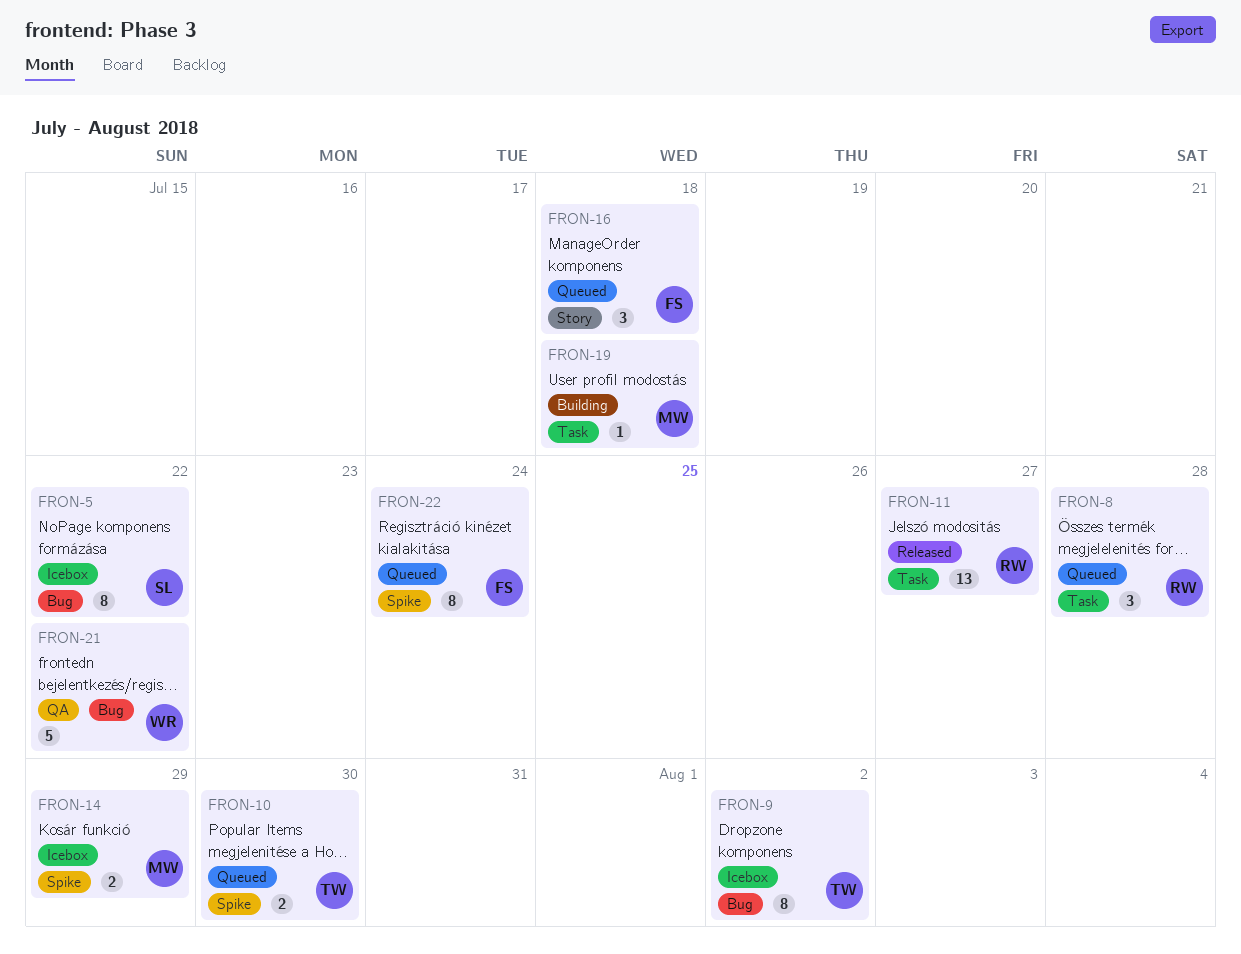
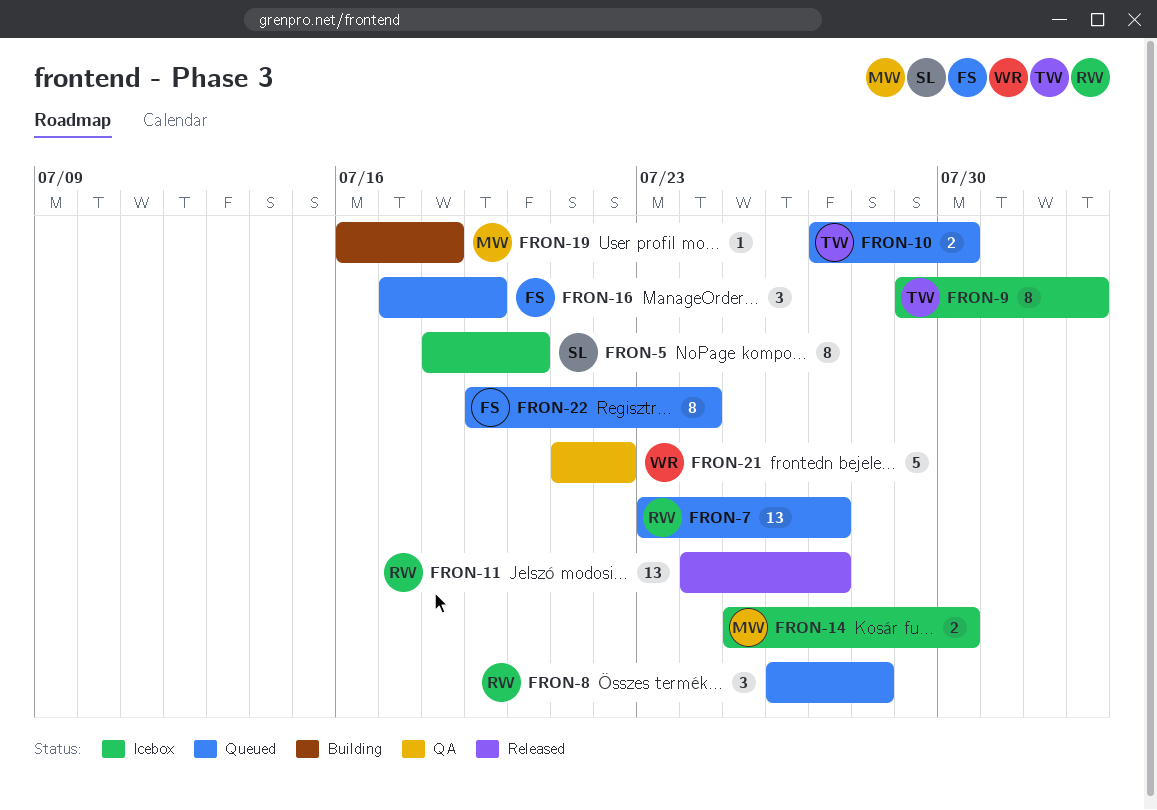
FRON-5, due: Jul 22 -> Jul 20
FRON-7: none -> present
FRON-14, due: Jul 29 -> Jul 30
FRON-16, due: Jul 18 -> Jul 19

